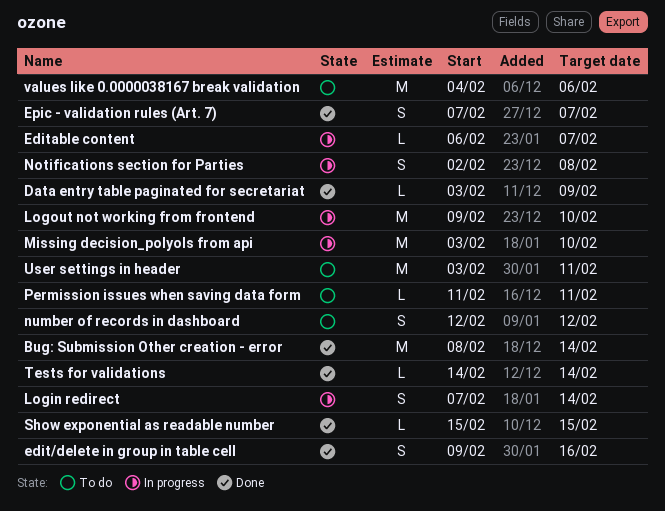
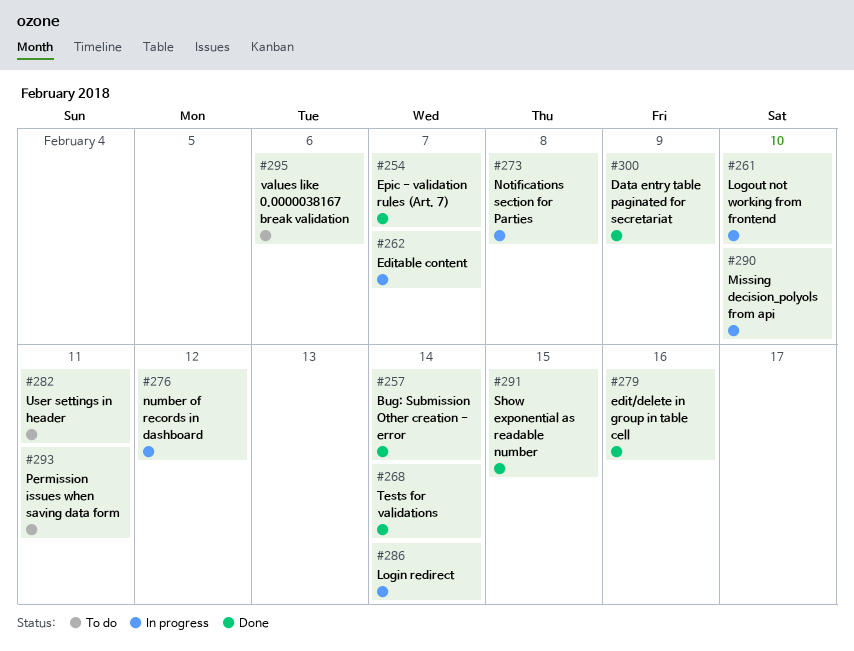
number of records in dashboard, status: To do -> In progress

